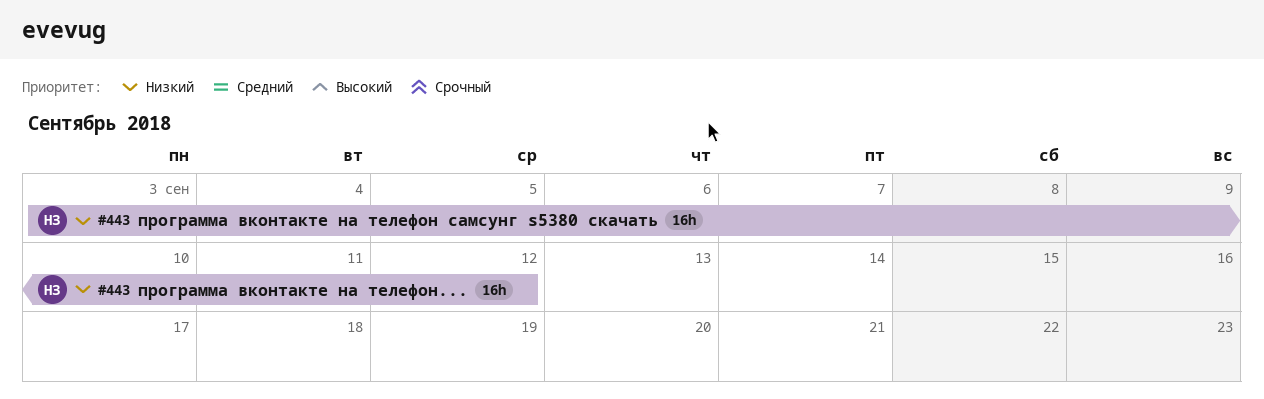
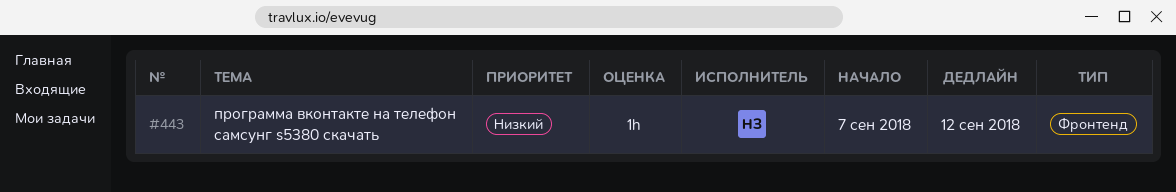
#443, estimate: 16h -> 1h
#443, start: Sep 3 -> Sep 7

